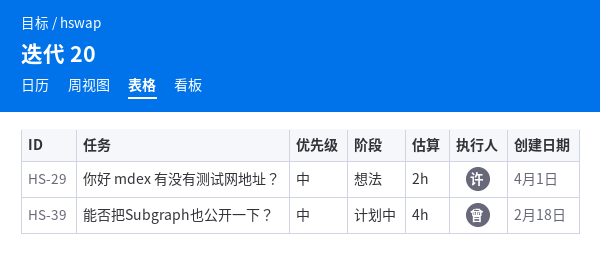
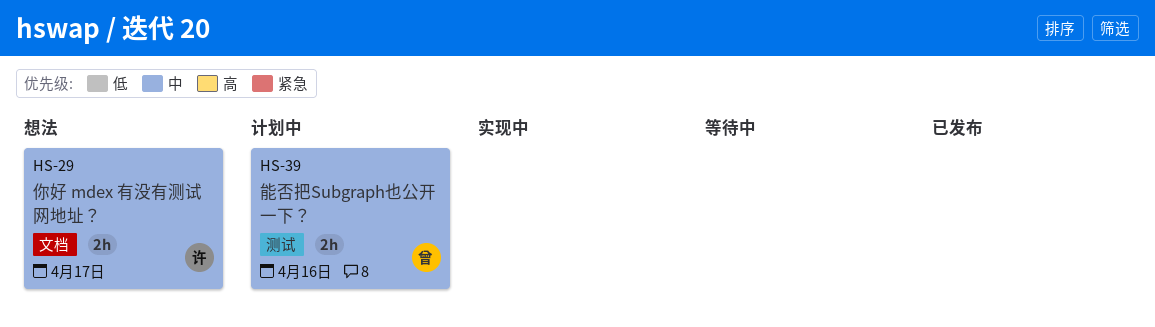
HS-39, estimate: 4h -> 2h

